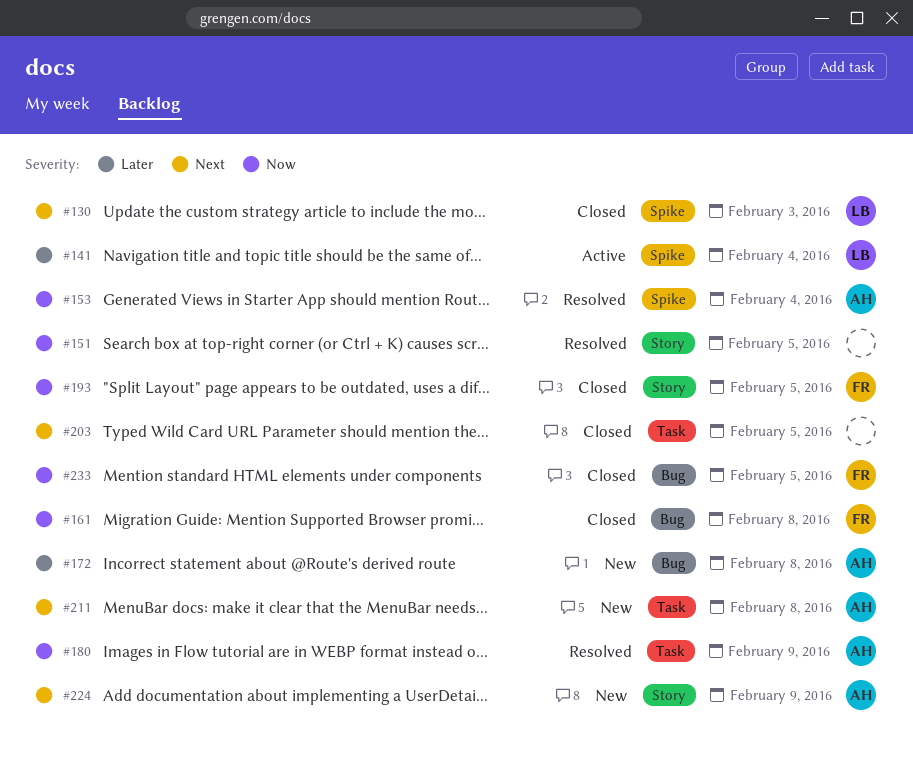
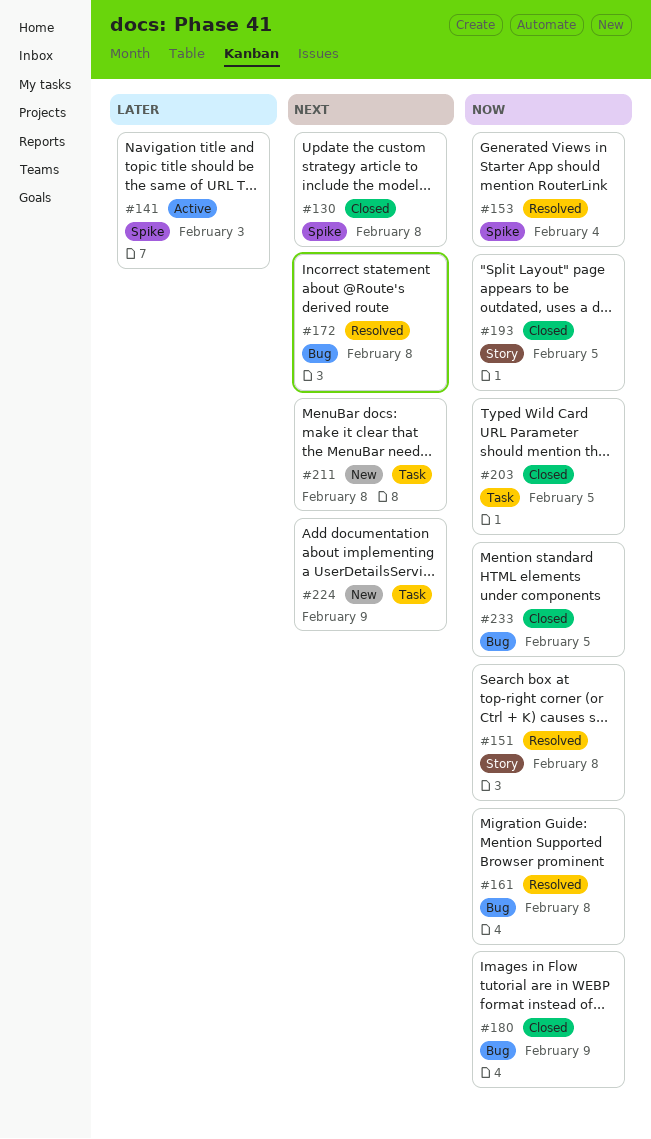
#130, due: Feb 3 -> Feb 8
#141, due: Feb 4 -> Feb 3
#151, due: Feb 5 -> Feb 8
#161, status: Closed -> Resolved
#172, status: New -> Resolved
#172, priority: Later -> Next
#180, status: Resolved -> Closed
#180, label: Task -> Bug
#203, priority: Next -> Now
#224, label: Story -> Task

